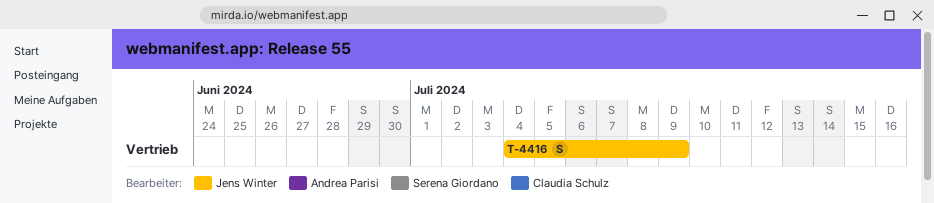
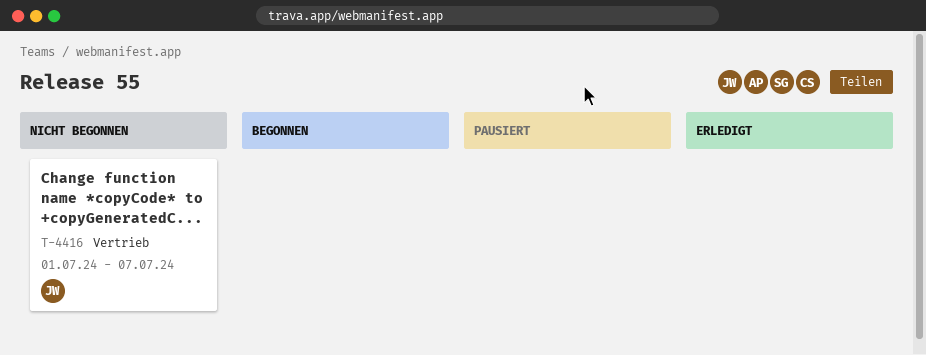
T-4416, start: Jul 4 -> Jul 1
T-4416, due: Jul 9 -> Jul 7

